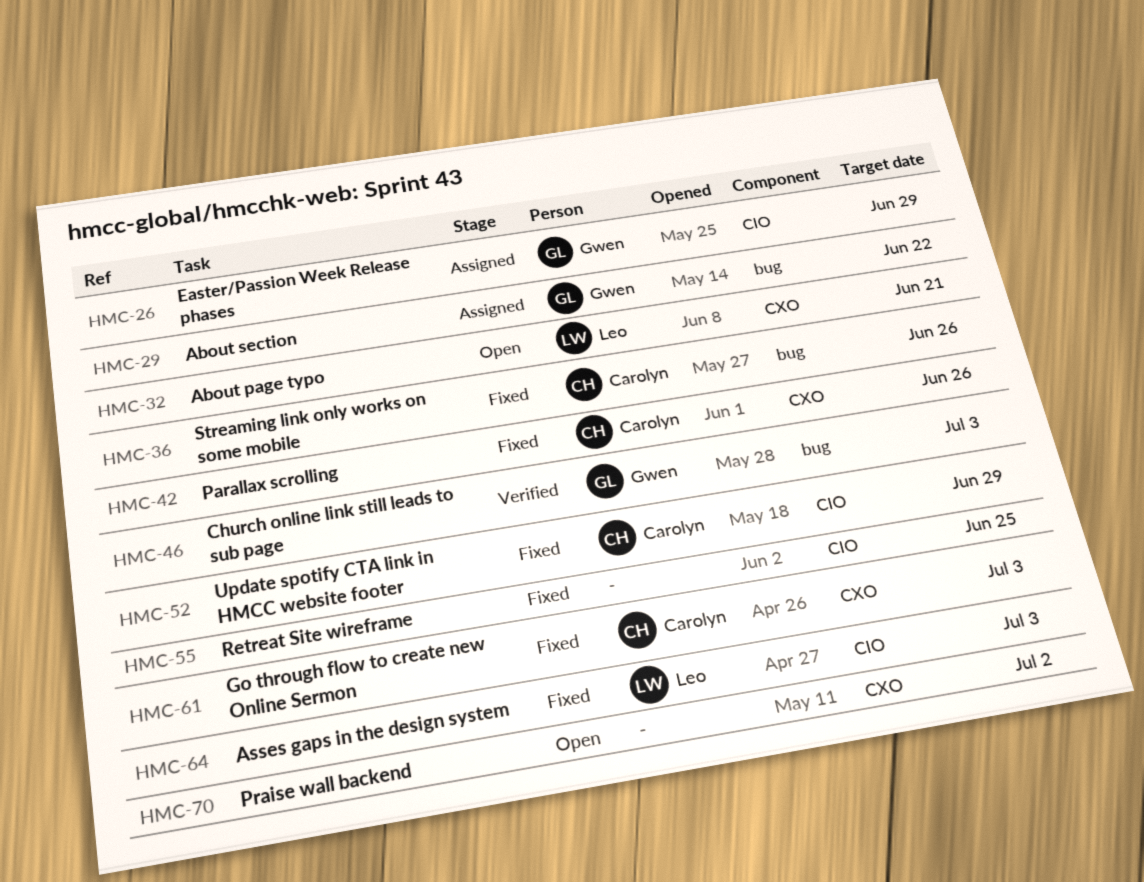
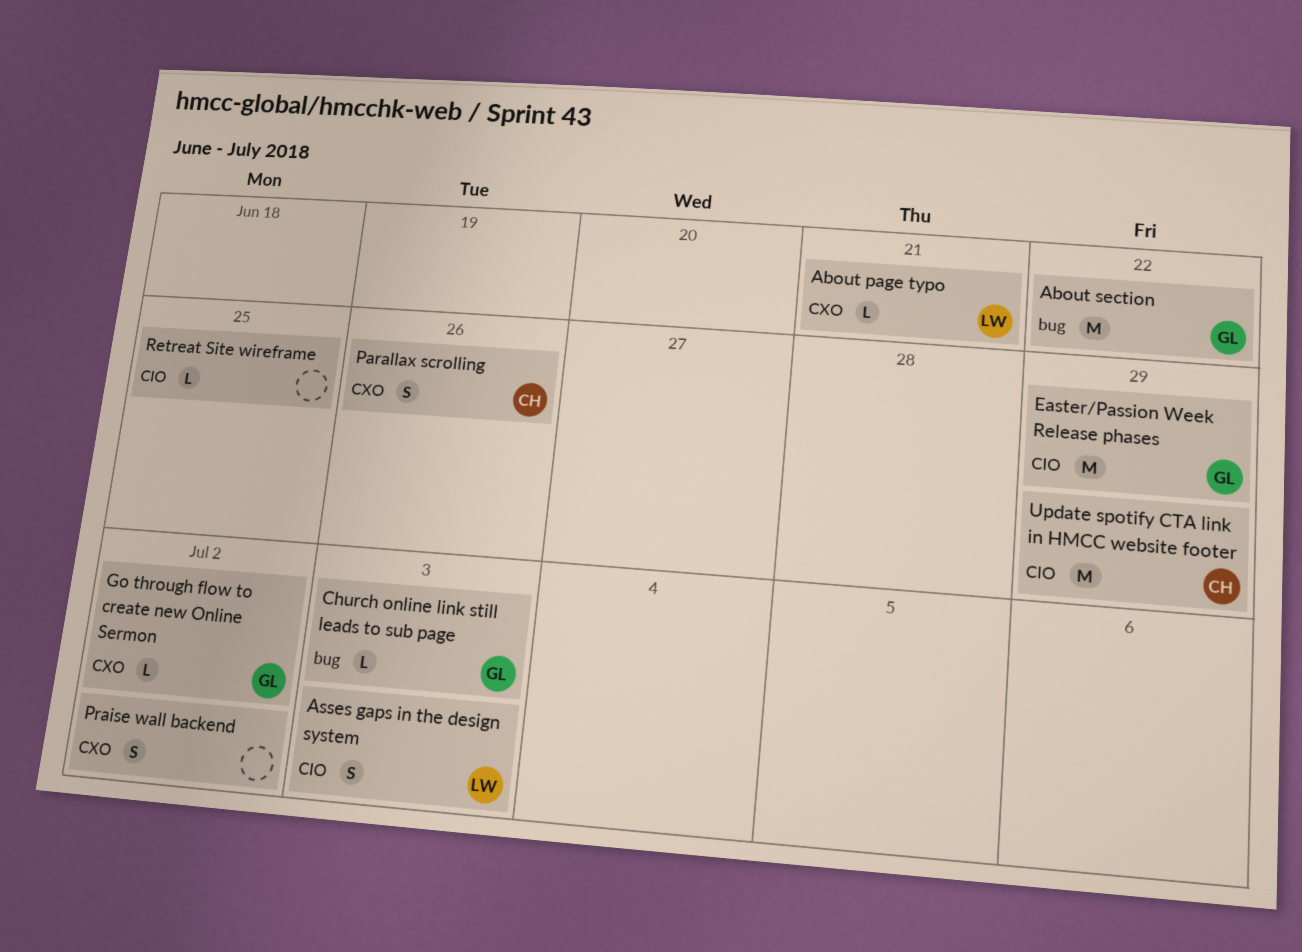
Go through flow to create new Online Sermon, owner: Carolyn -> Gwen
Go through flow to create new Online Sermon, due: Jul 3 -> Jul 2
Streaming link only works on some mobile: present -> none

